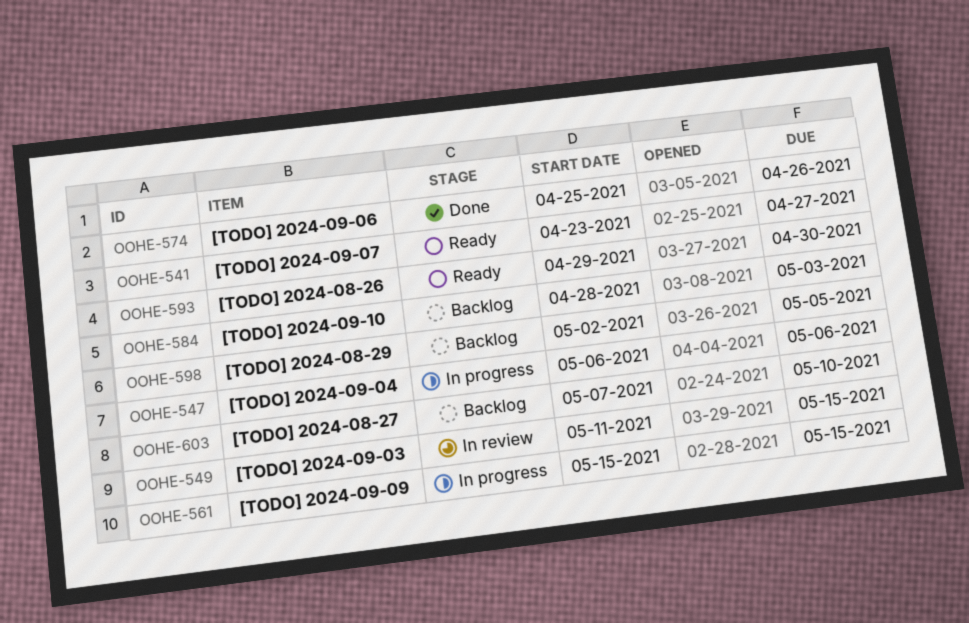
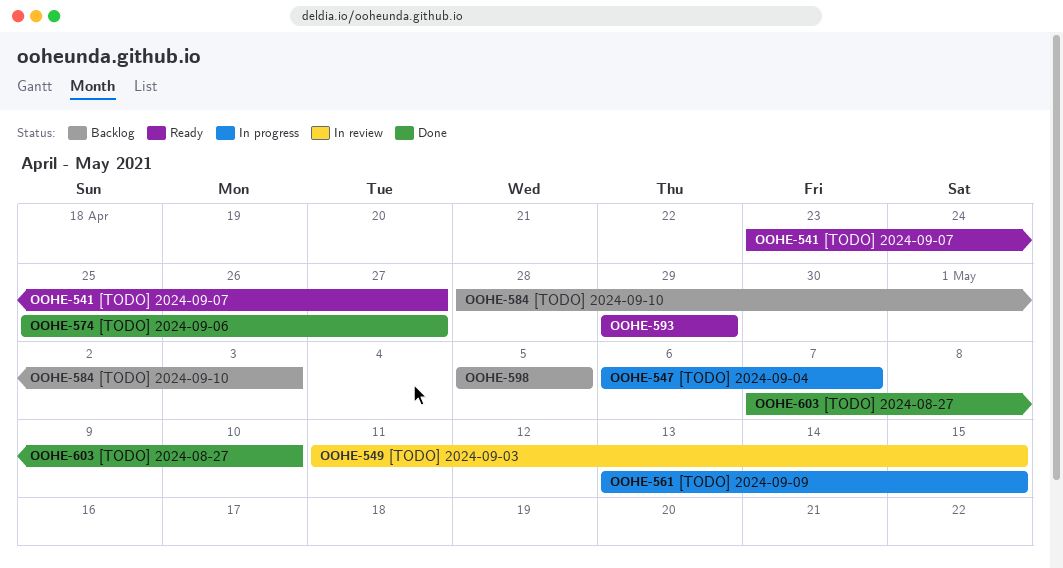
OOHE-547, due: May 6 -> May 7
OOHE-561, start: May 15 -> May 13
OOHE-574, due: Apr 26 -> Apr 27
OOHE-593, due: Apr 30 -> Apr 29
OOHE-598, start: May 2 -> May 5
OOHE-603, status: Backlog -> Done

